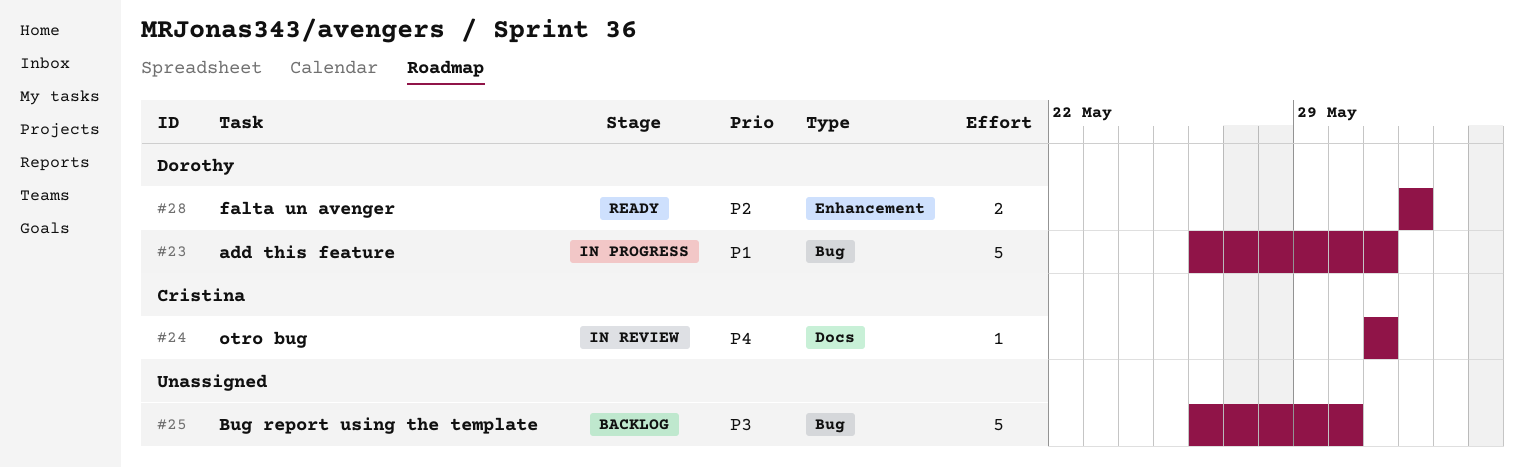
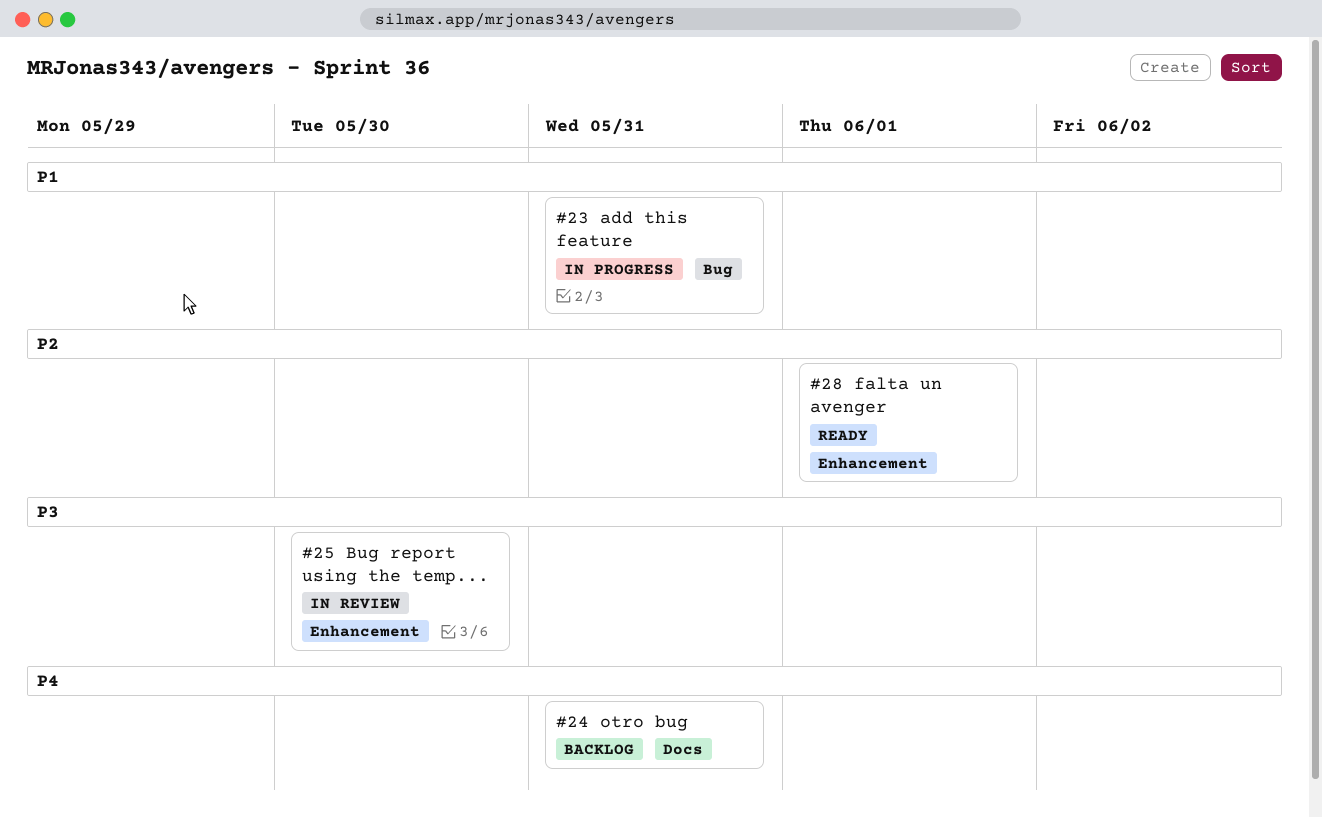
#24, status: In review -> Backlog
#25, status: Backlog -> In review
#25, label: Bug -> Enhancement

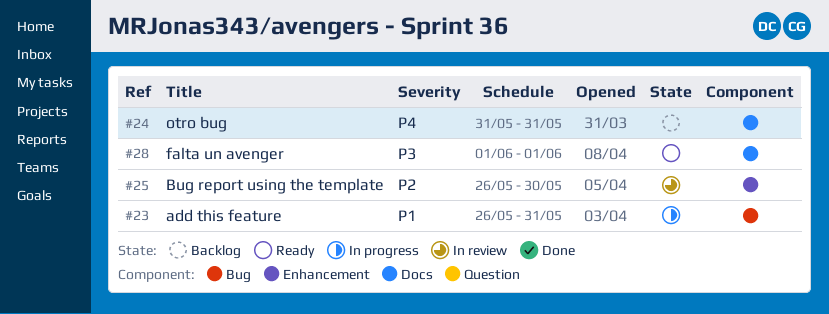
#25, priority: P3 -> P2
#28, priority: P2 -> P3
#28, label: Enhancement -> Docs

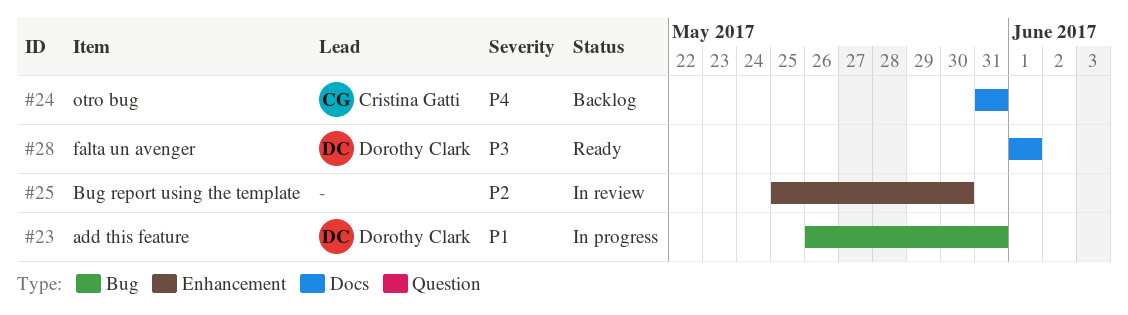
#25, start: May 26 -> May 25

